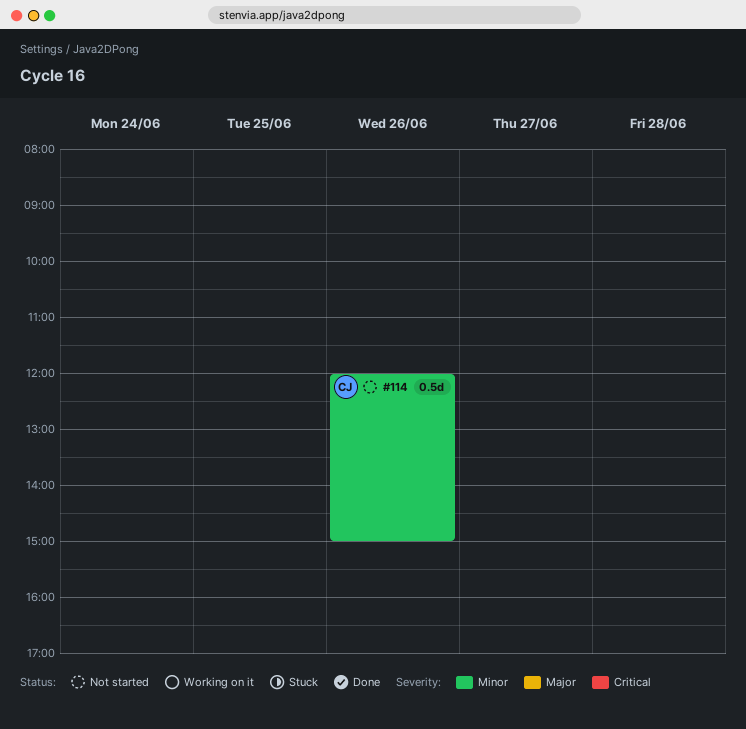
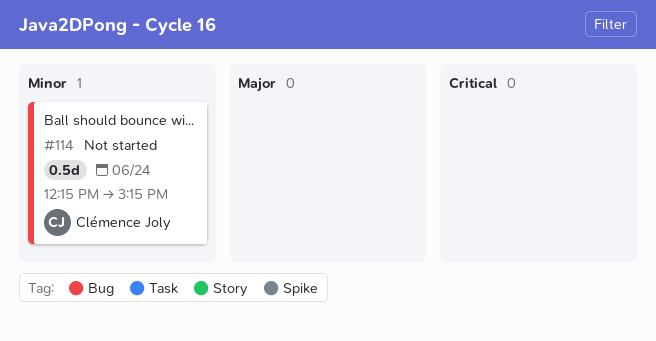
#114, day: Jun 26 -> Jun 24
#114, begins: 12:00 -> 12:15
#114, ends: 15:00 -> 15:15

